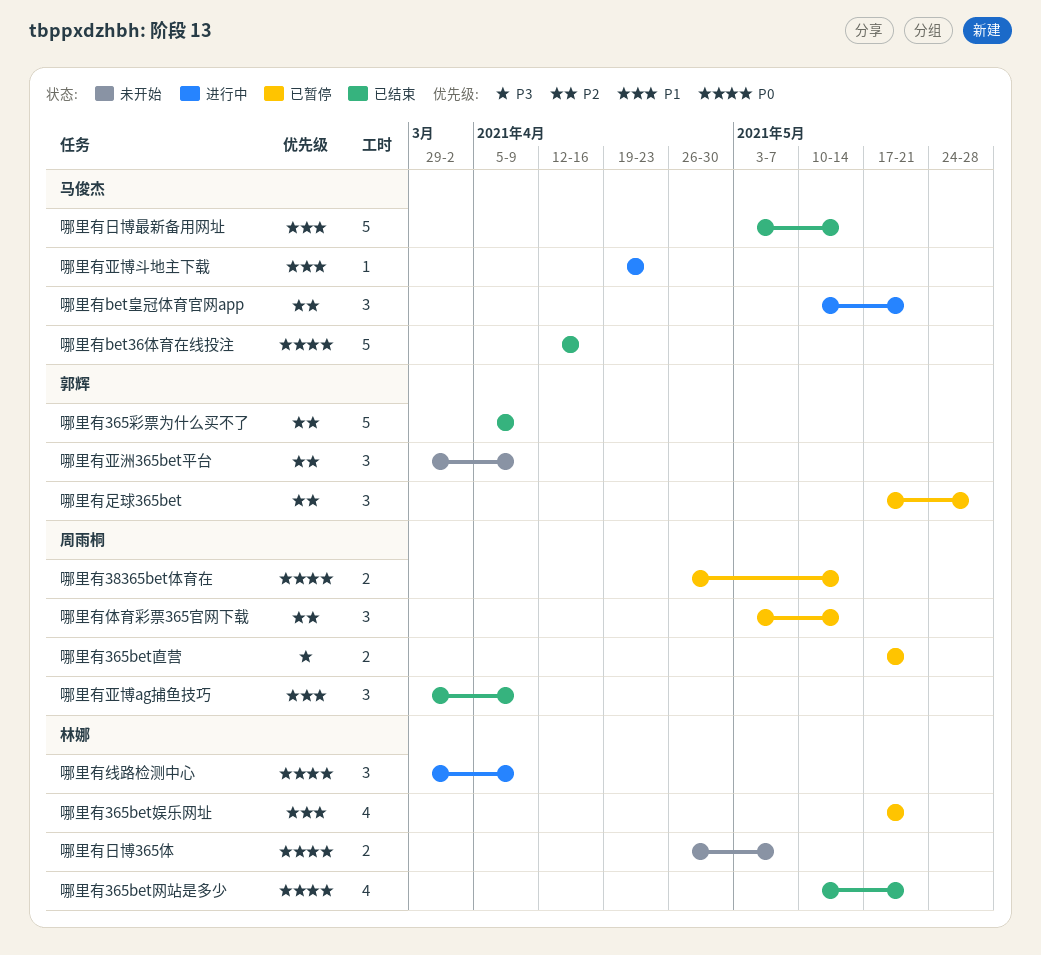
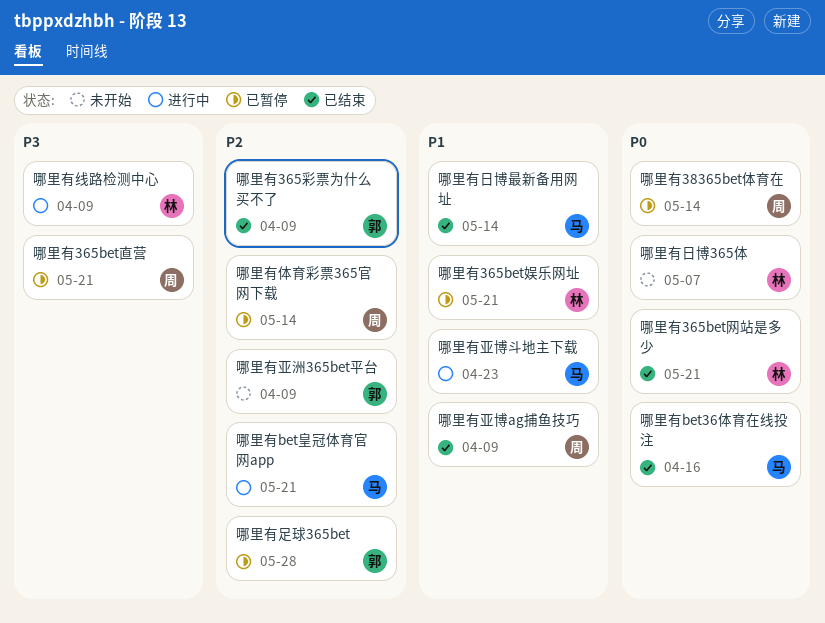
哪里有线路检测中心, priority: P0 -> P3

